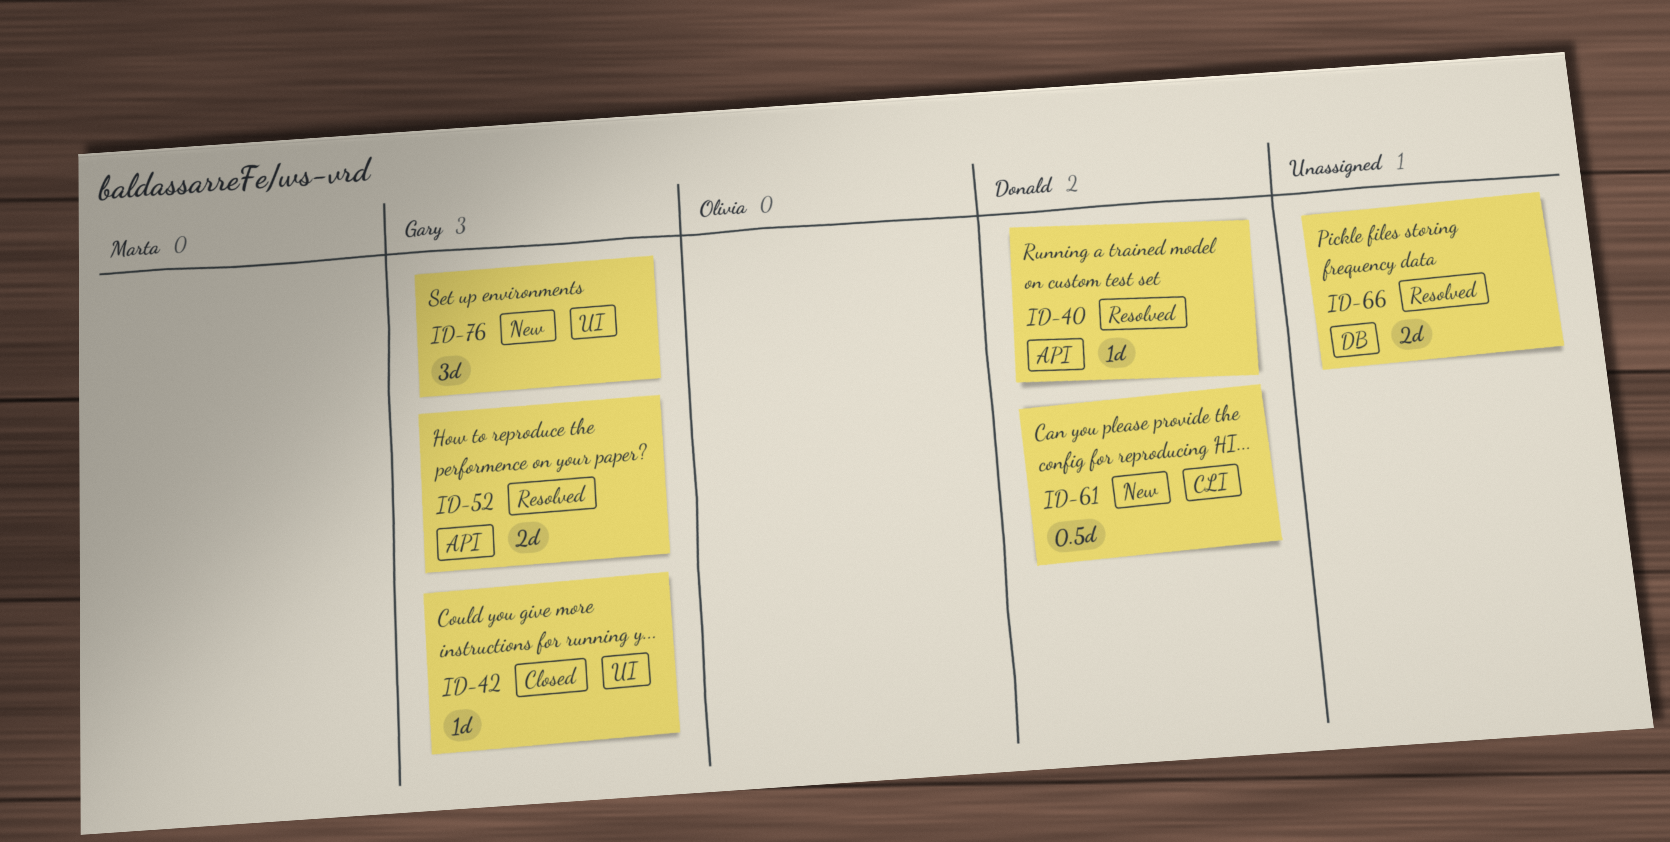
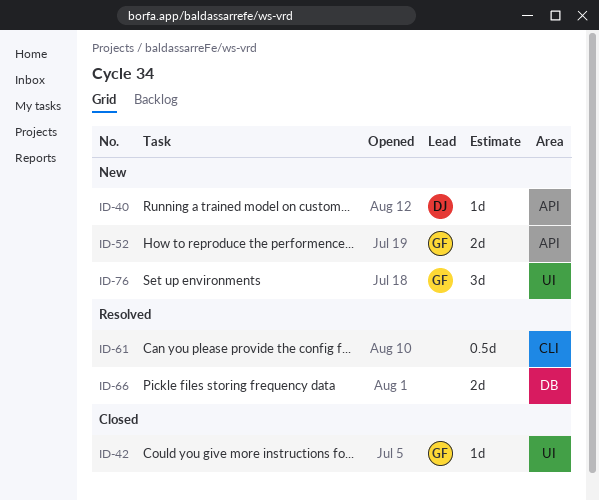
ID-40, status: Resolved -> New
ID-52, status: Resolved -> New
ID-61, status: New -> Resolved
ID-61, owner: Donald -> none

